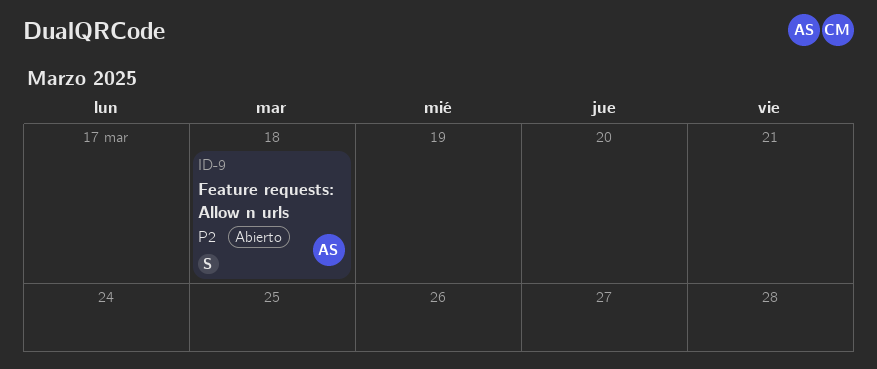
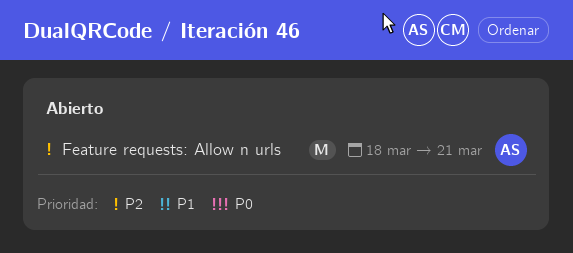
Feature requests: Allow n urls, estimate: S -> M
Feature requests: Allow n urls, due: Mar 18 -> Mar 21

